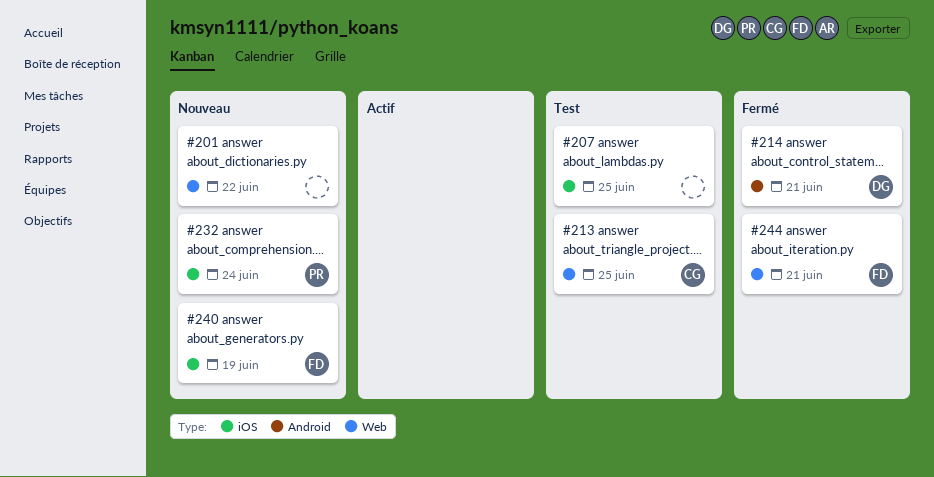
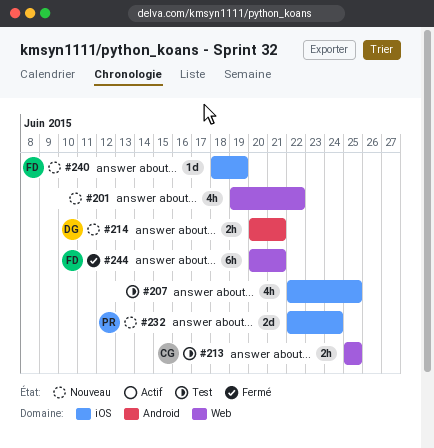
#214, status: Fermé -> Nouveau

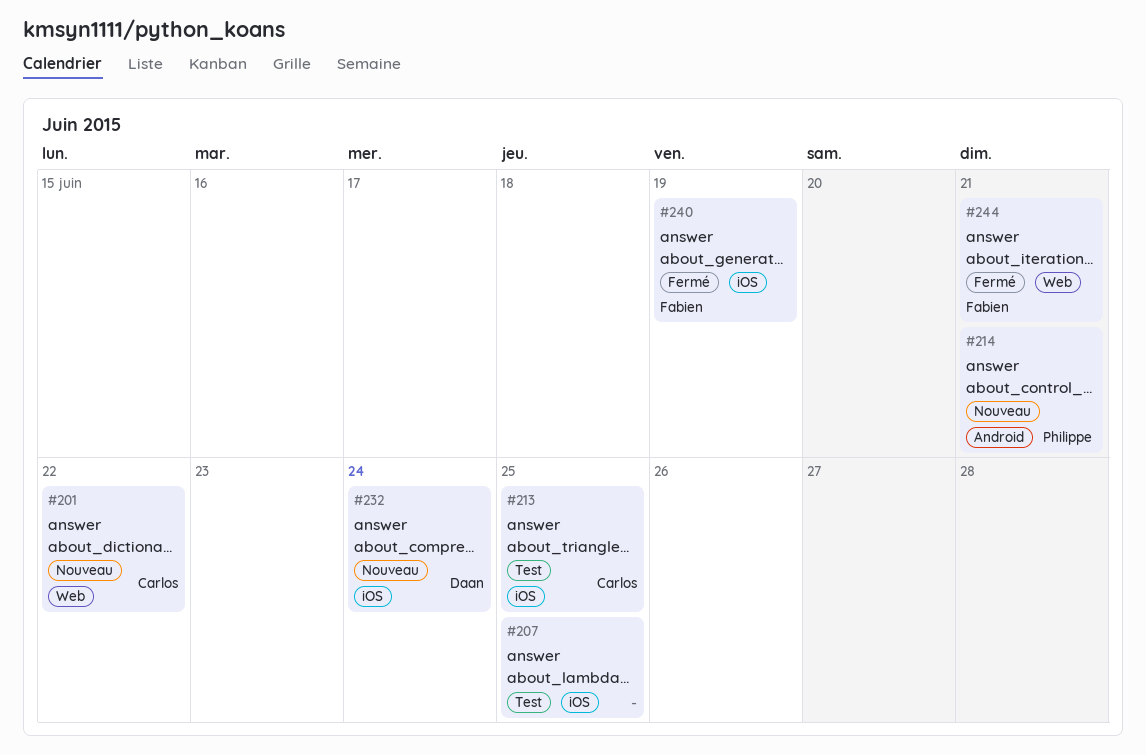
#201, owner: none -> Carlos
#213, label: Web -> iOS
#214, owner: Daan -> Philippe
#232, owner: Philippe -> Daan
#240, status: Nouveau -> Fermé

